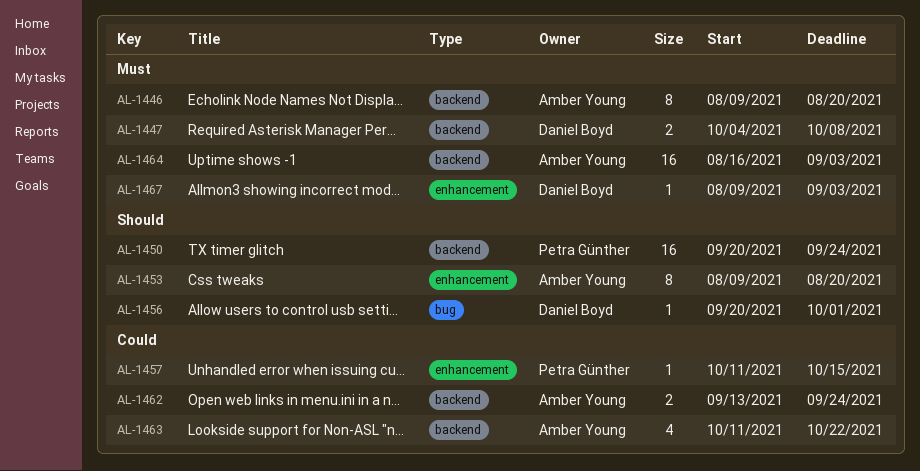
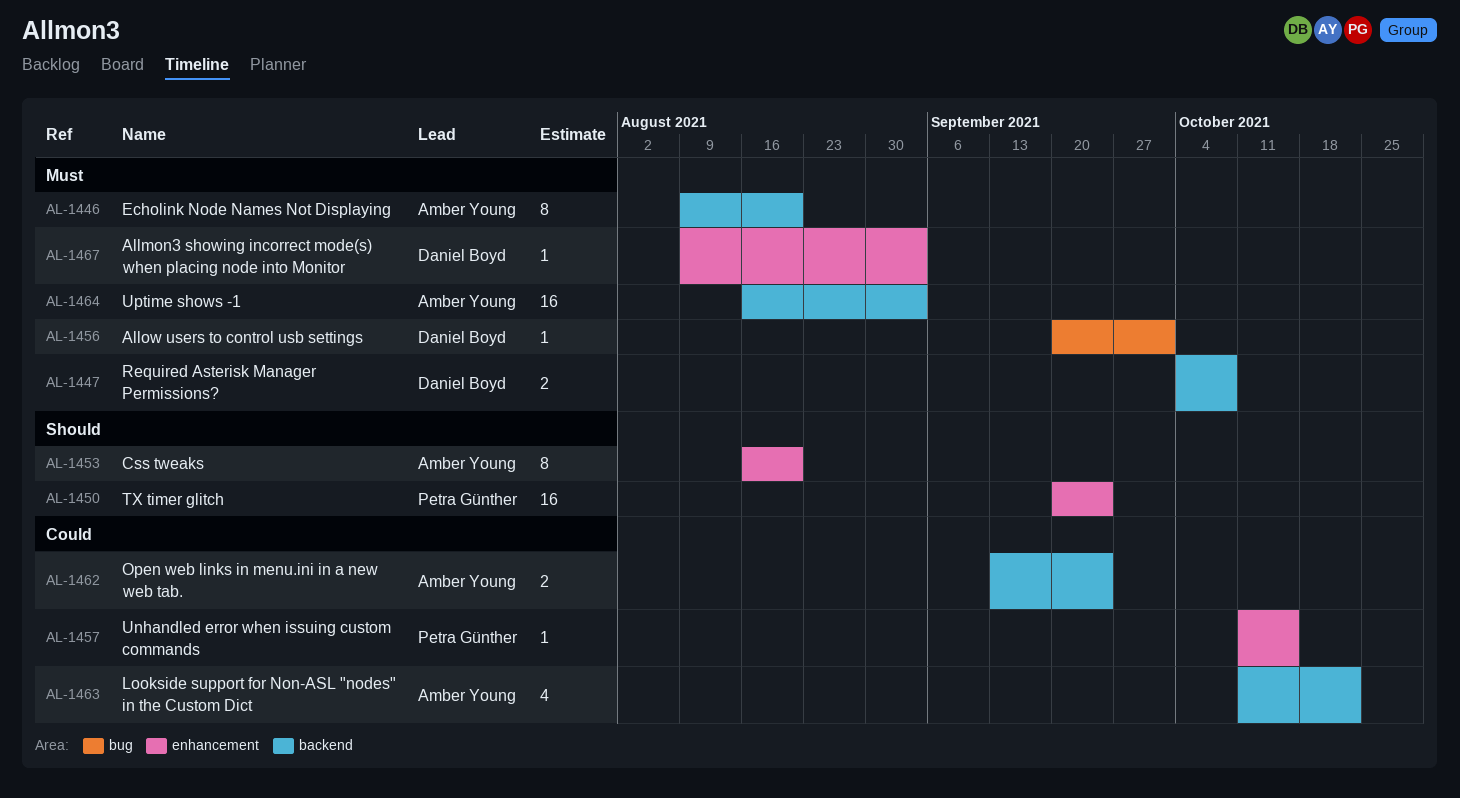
AL-1450, label: backend -> enhancement
AL-1453, start: Aug 9 -> Aug 16
AL-1456, priority: Should -> Must

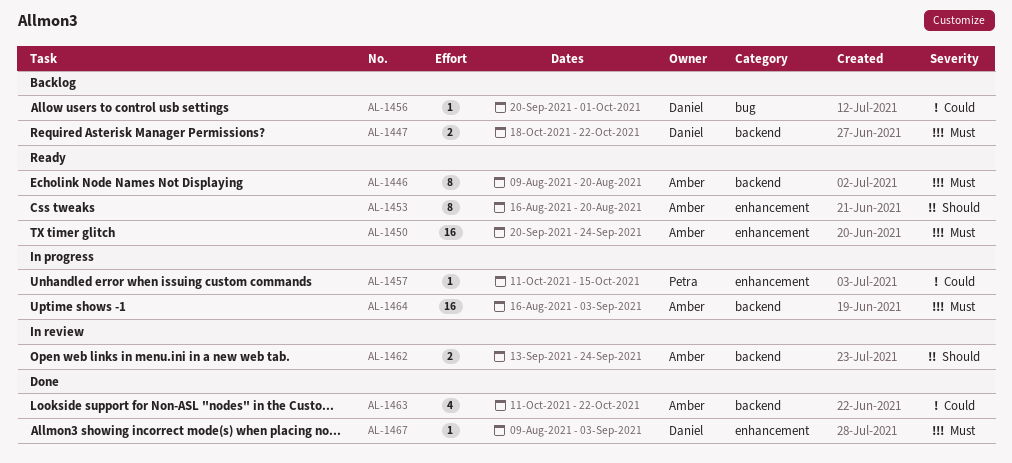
AL-1447, start: Oct 4 -> Oct 18
AL-1447, due: Oct 8 -> Oct 22
AL-1450, owner: Petra Günther -> Amber Young
AL-1450, priority: Should -> Must
AL-1456, priority: Must -> Could
AL-1462, priority: Could -> Should

